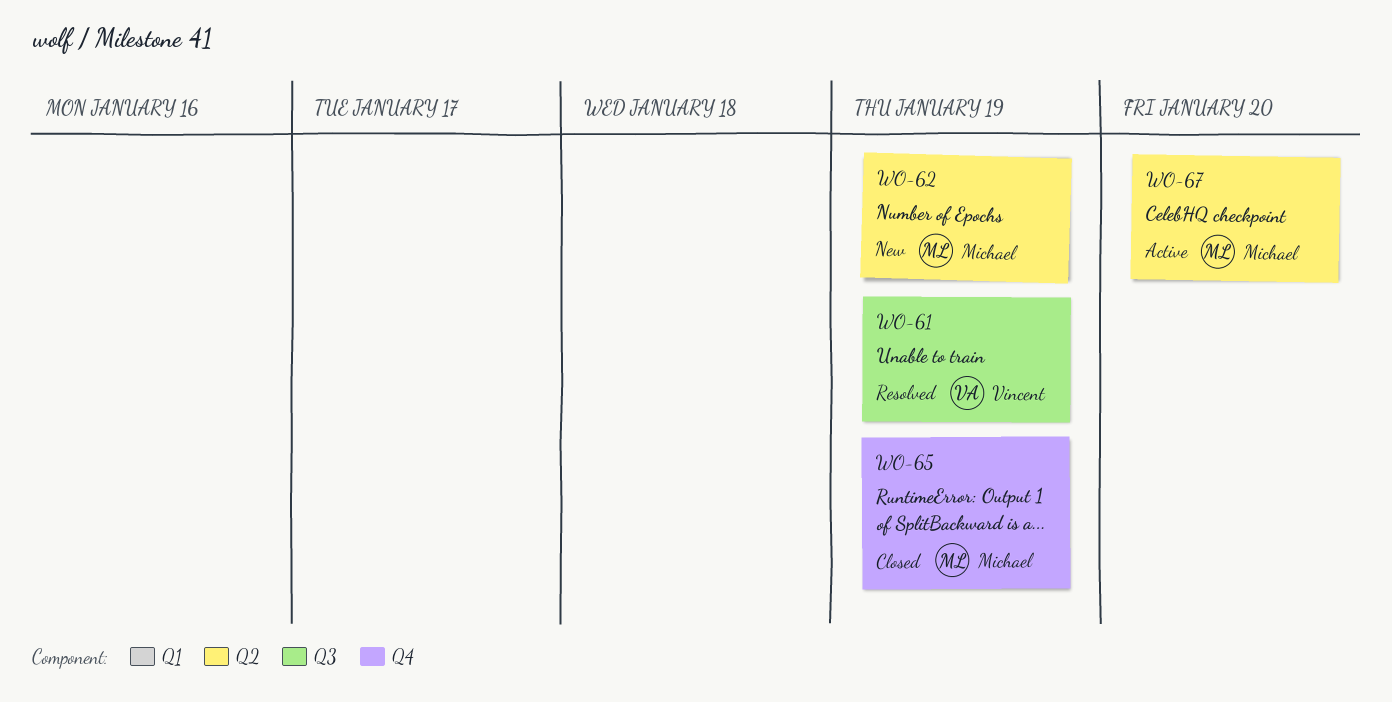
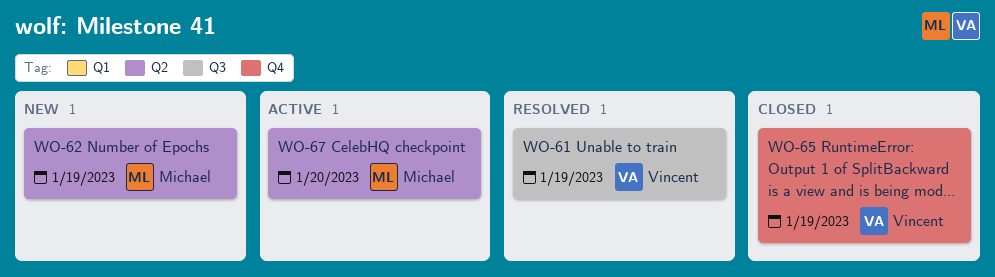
WO-65, owner: Michael -> Vincent

